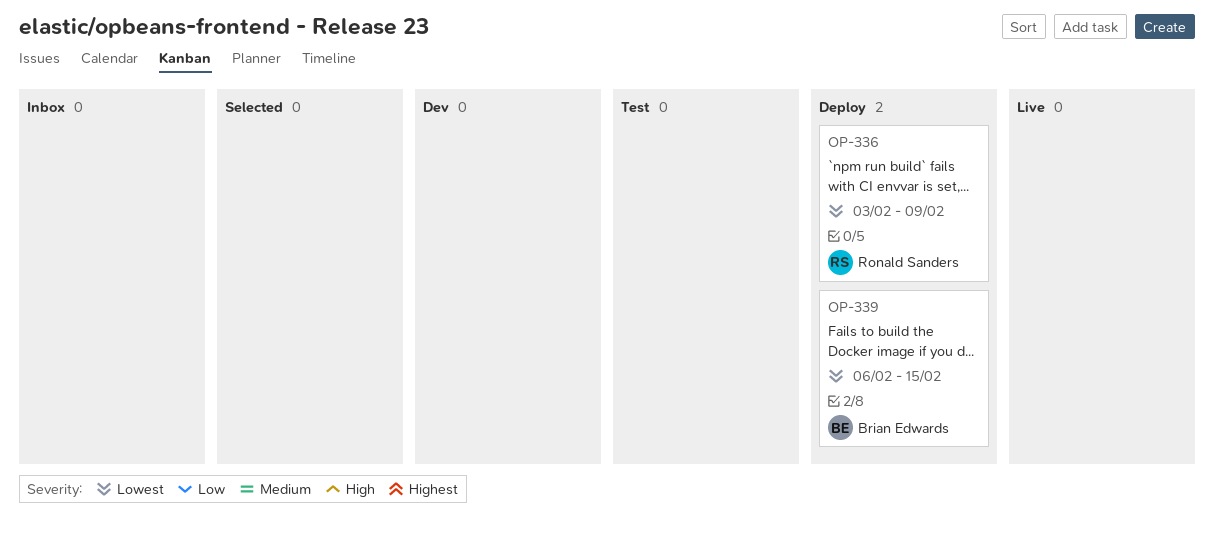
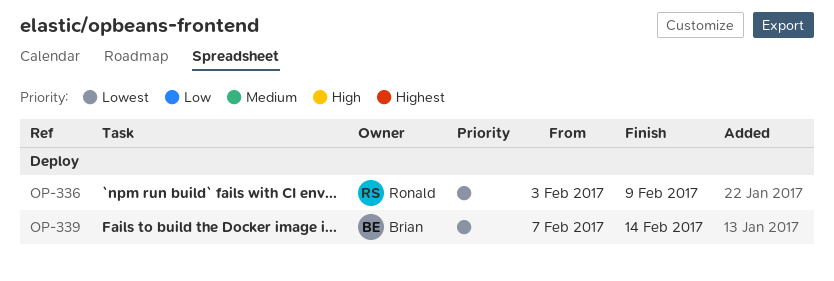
OP-339, start: Feb 6 -> Feb 7
OP-339, due: Feb 15 -> Feb 14

